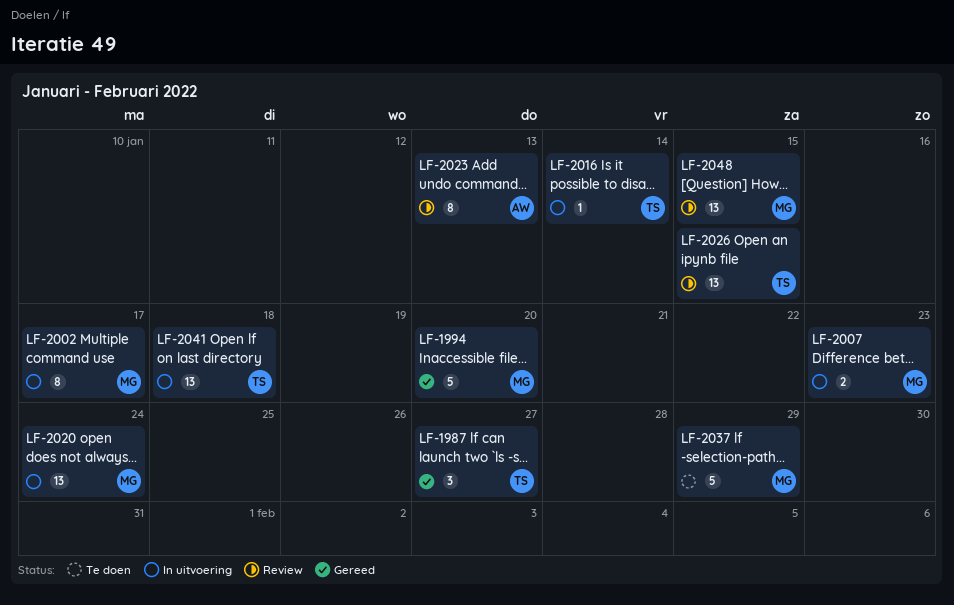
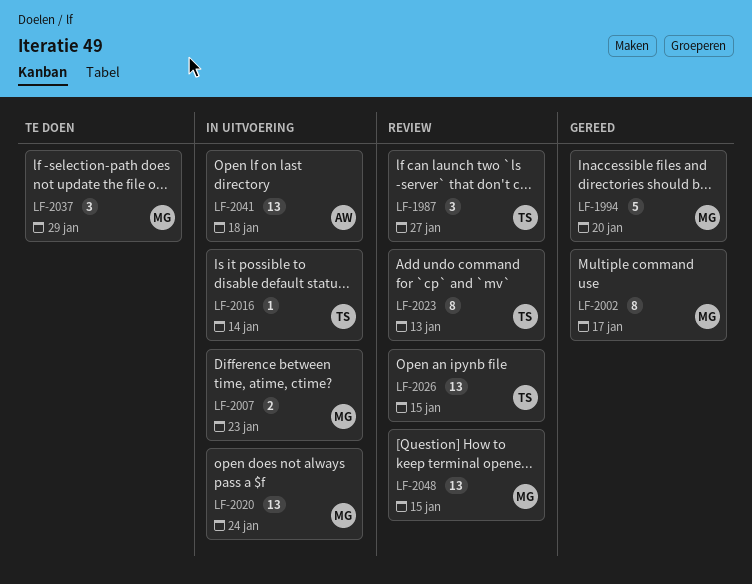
LF-1987, status: Gereed -> Review
LF-2002, status: In uitvoering -> Gereed
LF-2023, owner: AW -> TS
LF-2037, estimate: 5 -> 3
LF-2041, owner: TS -> AW

